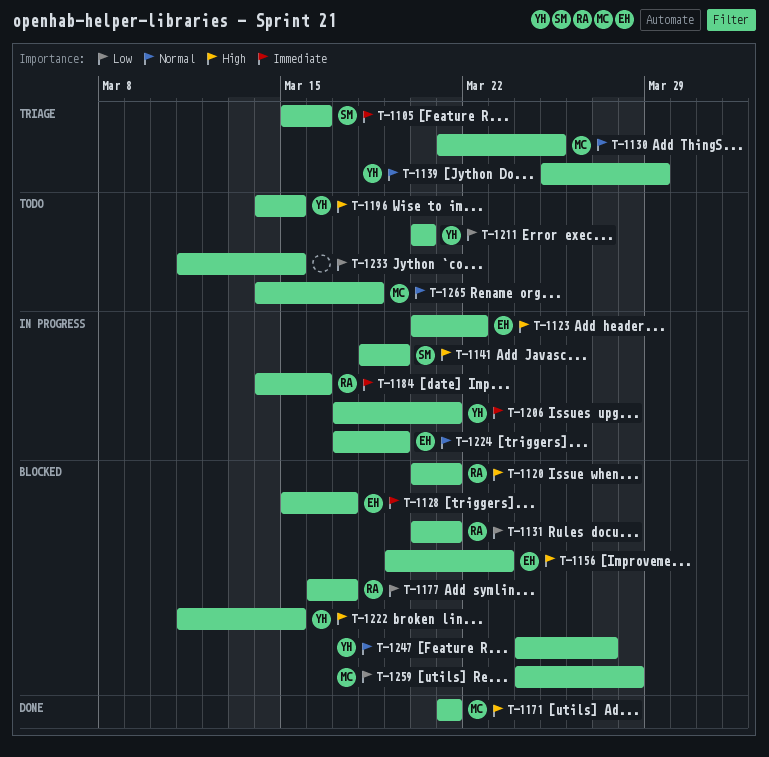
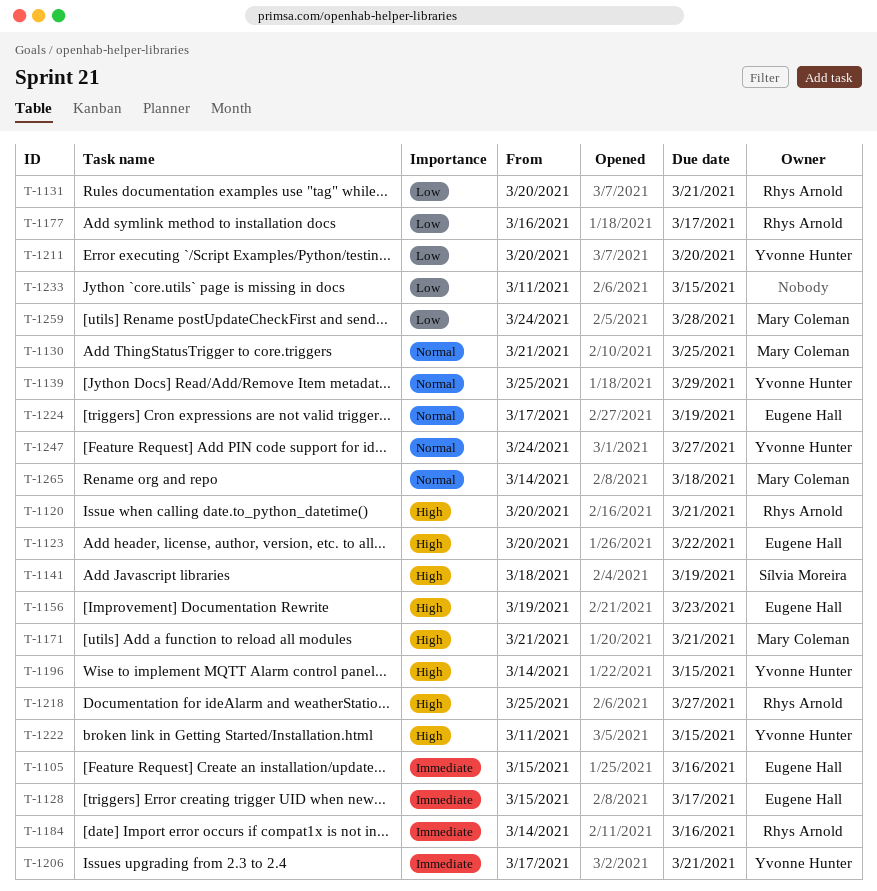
T-1105, owner: Sílvia Moreira -> Eugene Hall
T-1218: none -> present

